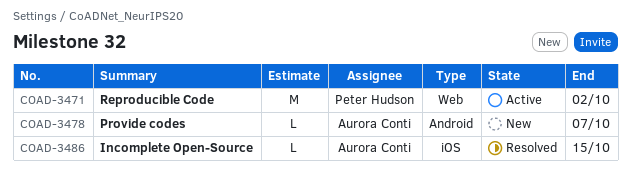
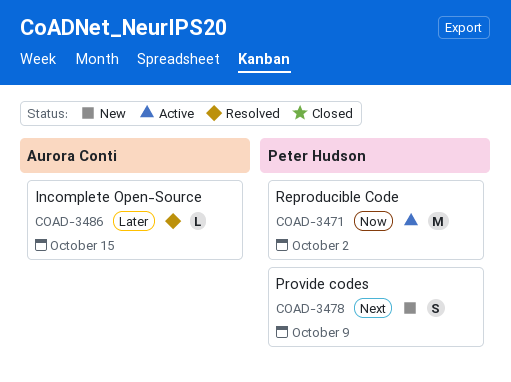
COAD-3478, owner: Aurora Conti -> Peter Hudson
COAD-3478, estimate: L -> S
COAD-3478, due: Oct 7 -> Oct 9

